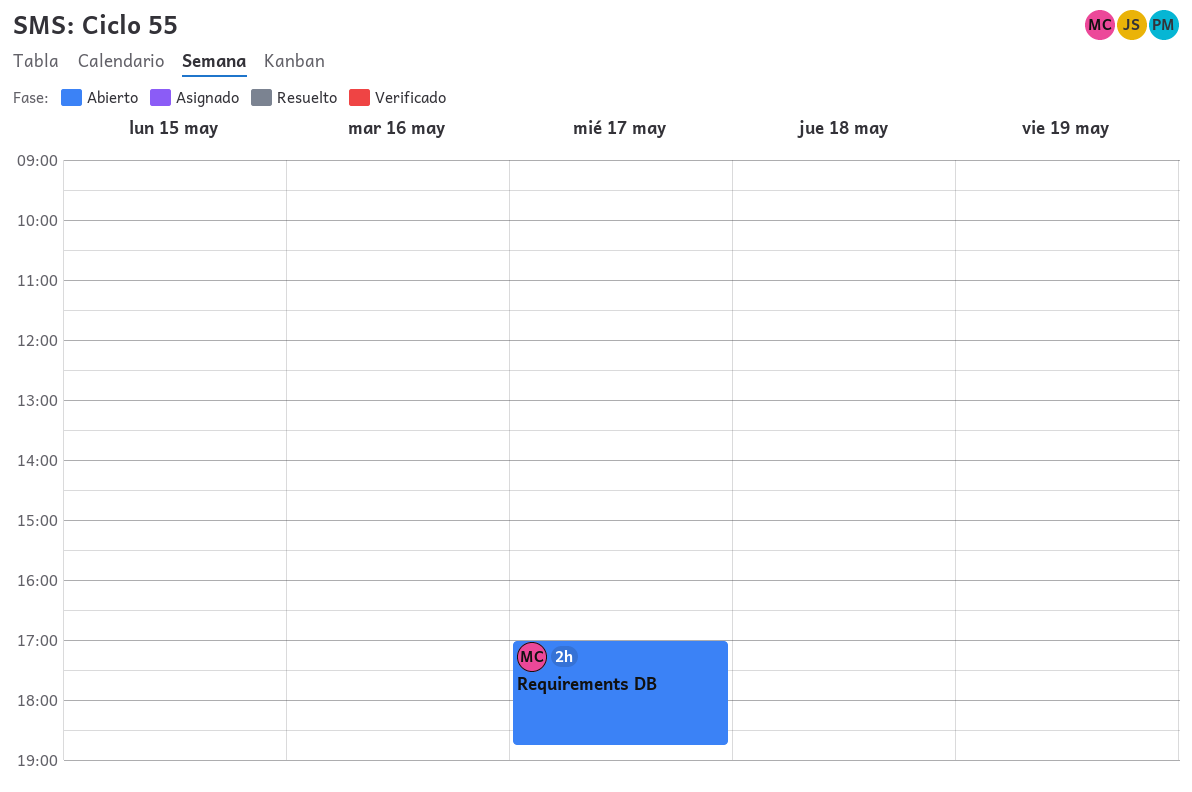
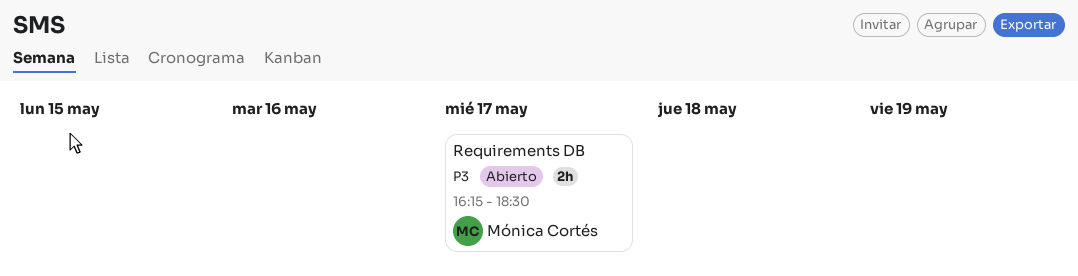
Requirements DB, begins: 17:00 -> 16:15
Requirements DB, ends: 18:45 -> 18:30

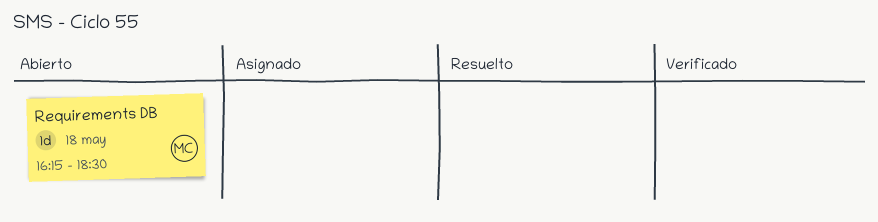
Requirements DB, estimate: 2h -> 1d
Requirements DB, day: May 17 -> May 18

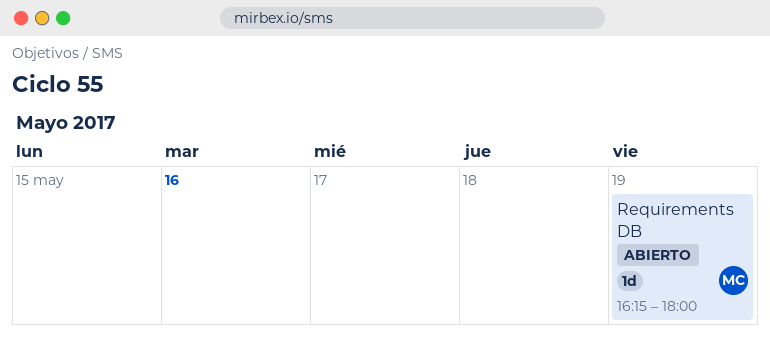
Requirements DB, day: May 18 -> May 19
Requirements DB, ends: 18:30 -> 18:00

